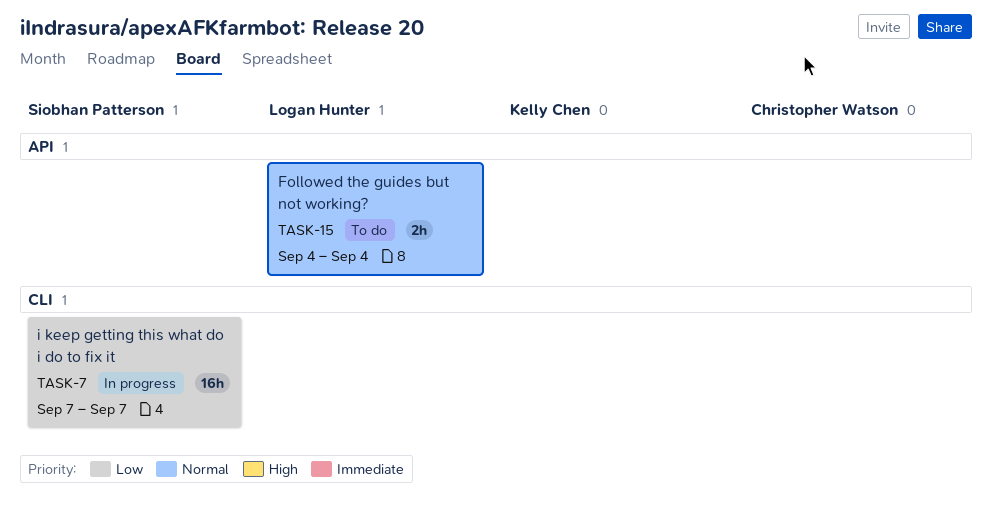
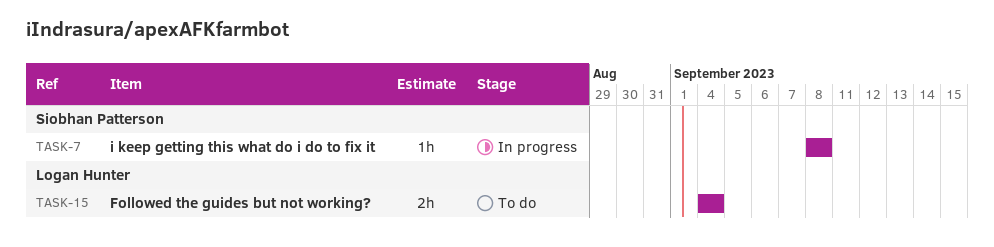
TASK-7, estimate: 16h -> 1h
TASK-7, start: Sep 7 -> Sep 8
TASK-7, due: Sep 7 -> Sep 8

